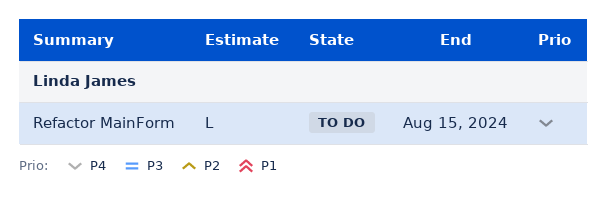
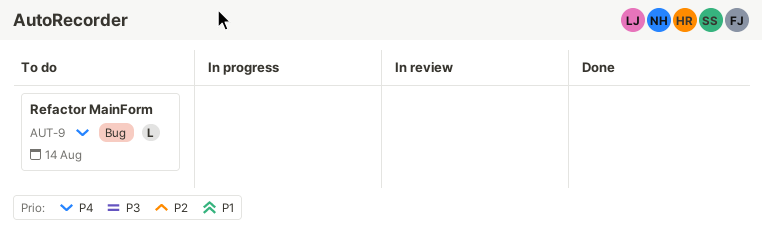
Refactor MainForm, due: Aug 15 -> Aug 14

